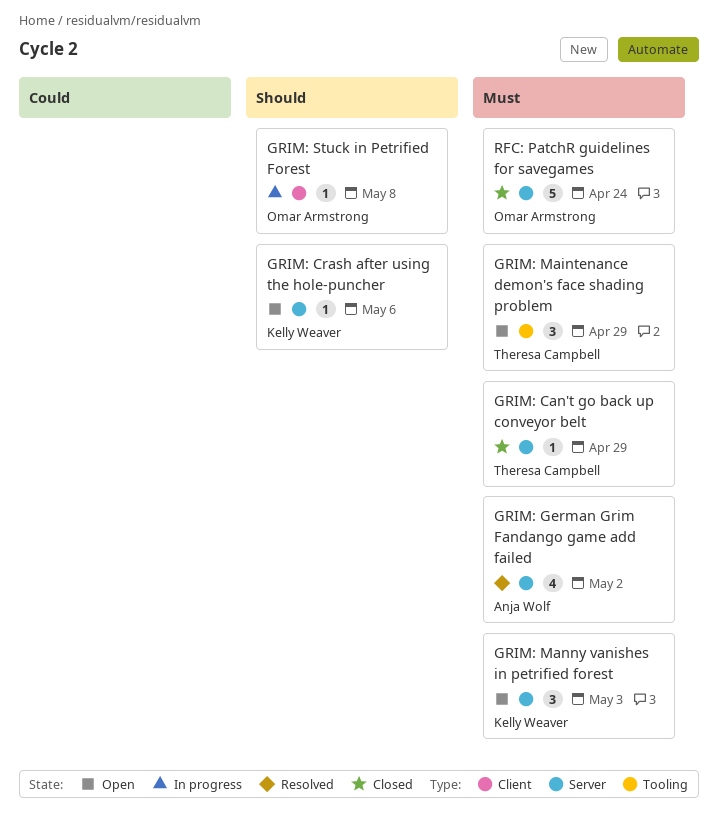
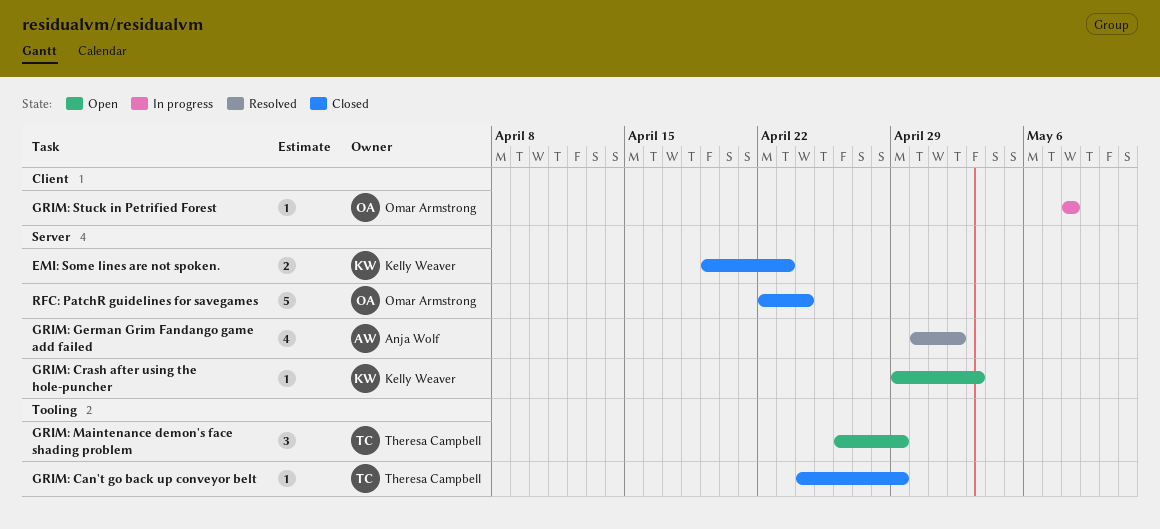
EMI: Some lines are not spoken.: none -> present
GRIM: Can't go back up conveyor belt, label: Server -> Tooling
GRIM: Crash after using the hole-puncher, due: May 6 -> May 3
GRIM: Manny vanishes in petrified forest: present -> none

